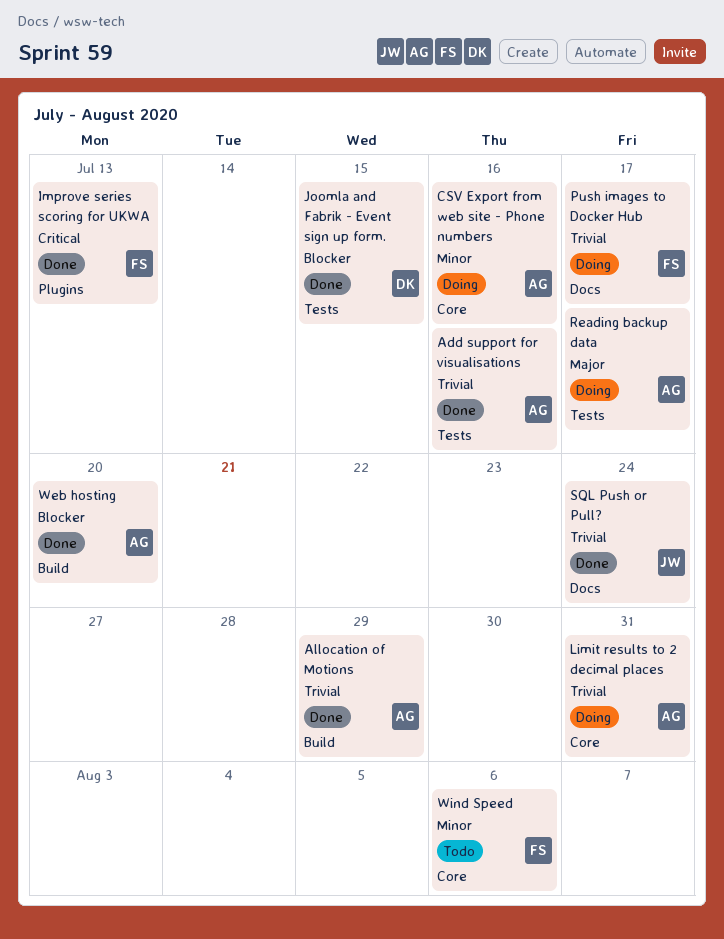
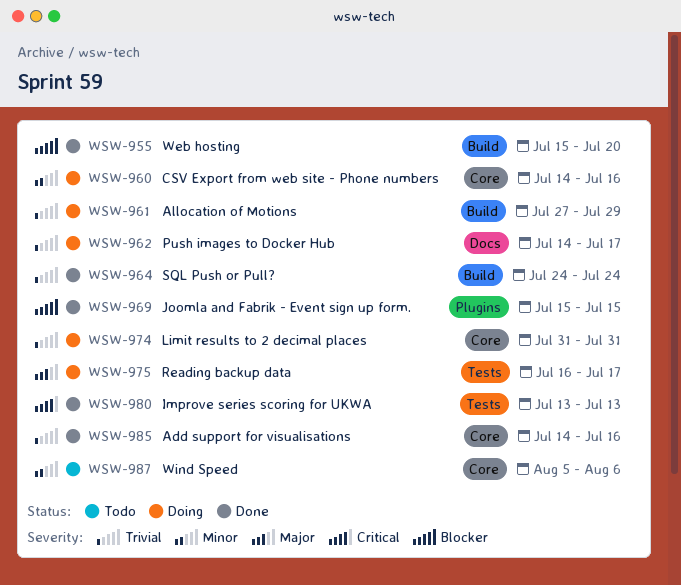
Add support for visualisations, label: Tests -> Core
Allocation of Motions, status: Done -> Doing
Improve series scoring for UKWA, label: Plugins -> Tests
Joomla and Fabrik - Event sign up form., label: Tests -> Plugins
SQL Push or Pull?, label: Docs -> Build

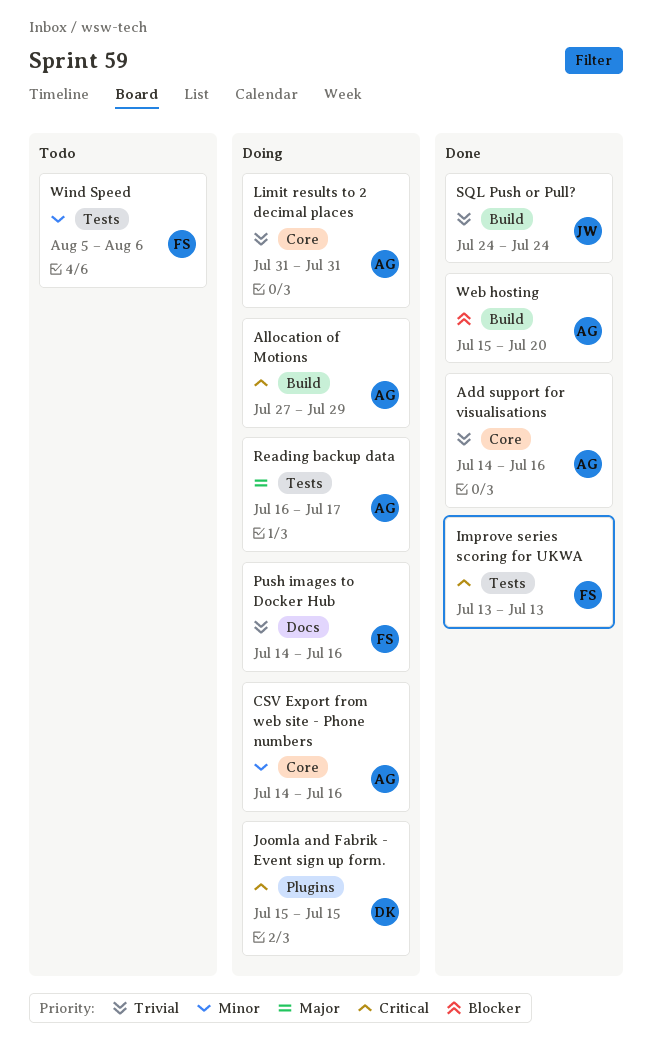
Allocation of Motions, priority: Trivial -> Critical
Joomla and Fabrik - Event sign up form., status: Done -> Doing
Joomla and Fabrik - Event sign up form., priority: Blocker -> Critical
Push images to Docker Hub, due: Jul 17 -> Jul 16
Wind Speed, label: Core -> Tests

